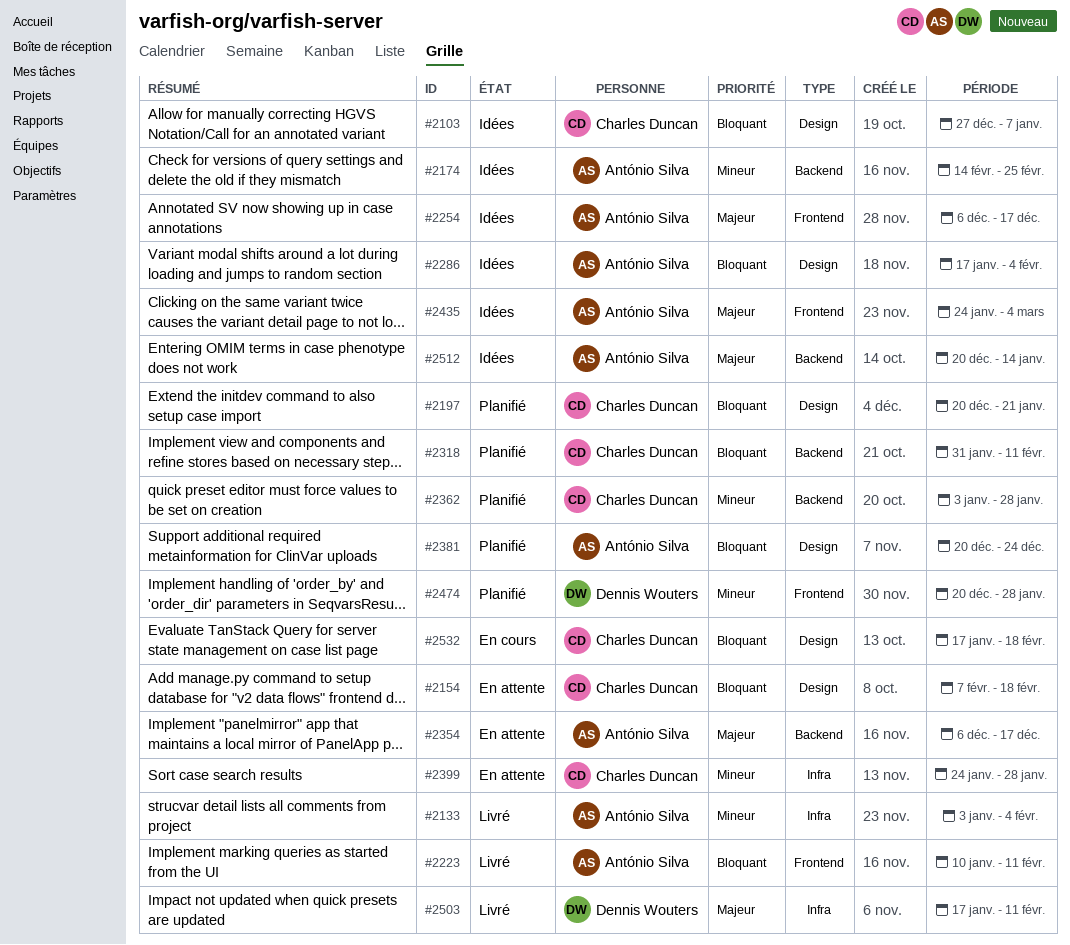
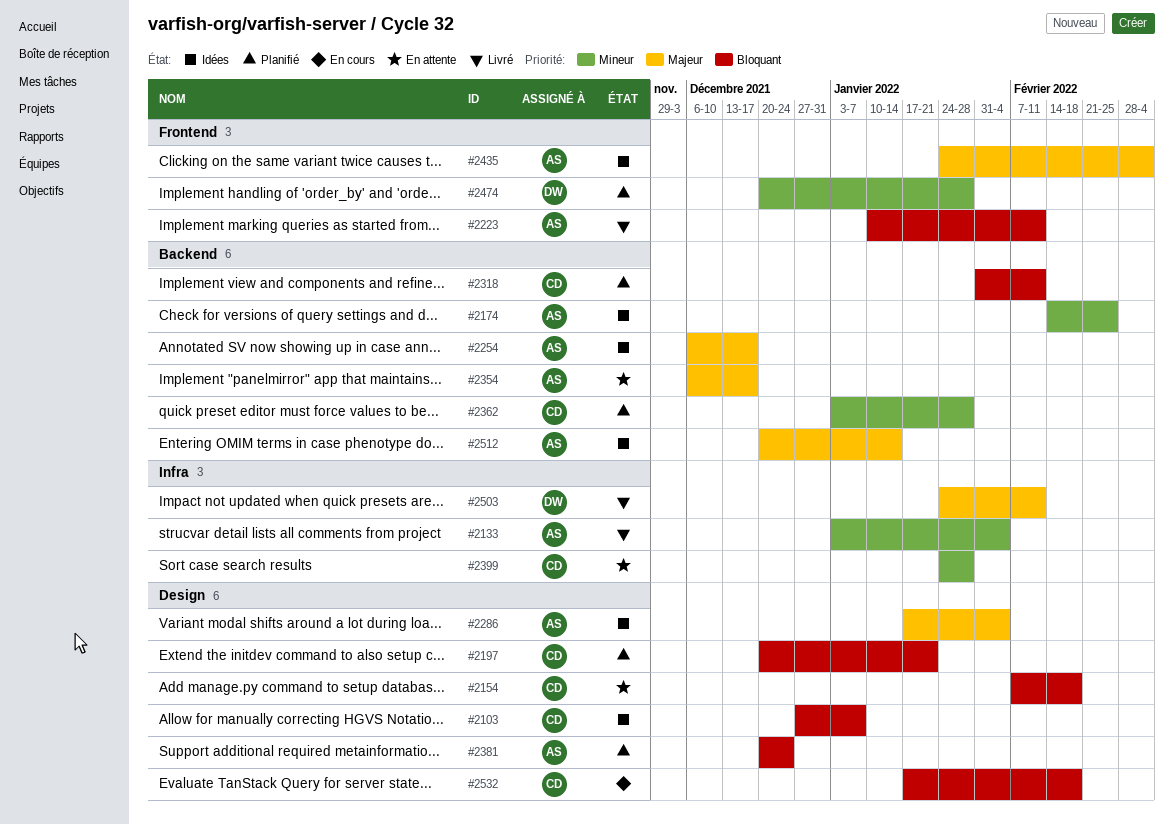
#2254, label: Frontend -> Backend
#2286, priority: Bloquant -> Majeur
#2503, start: Jan 17 -> Jan 24

